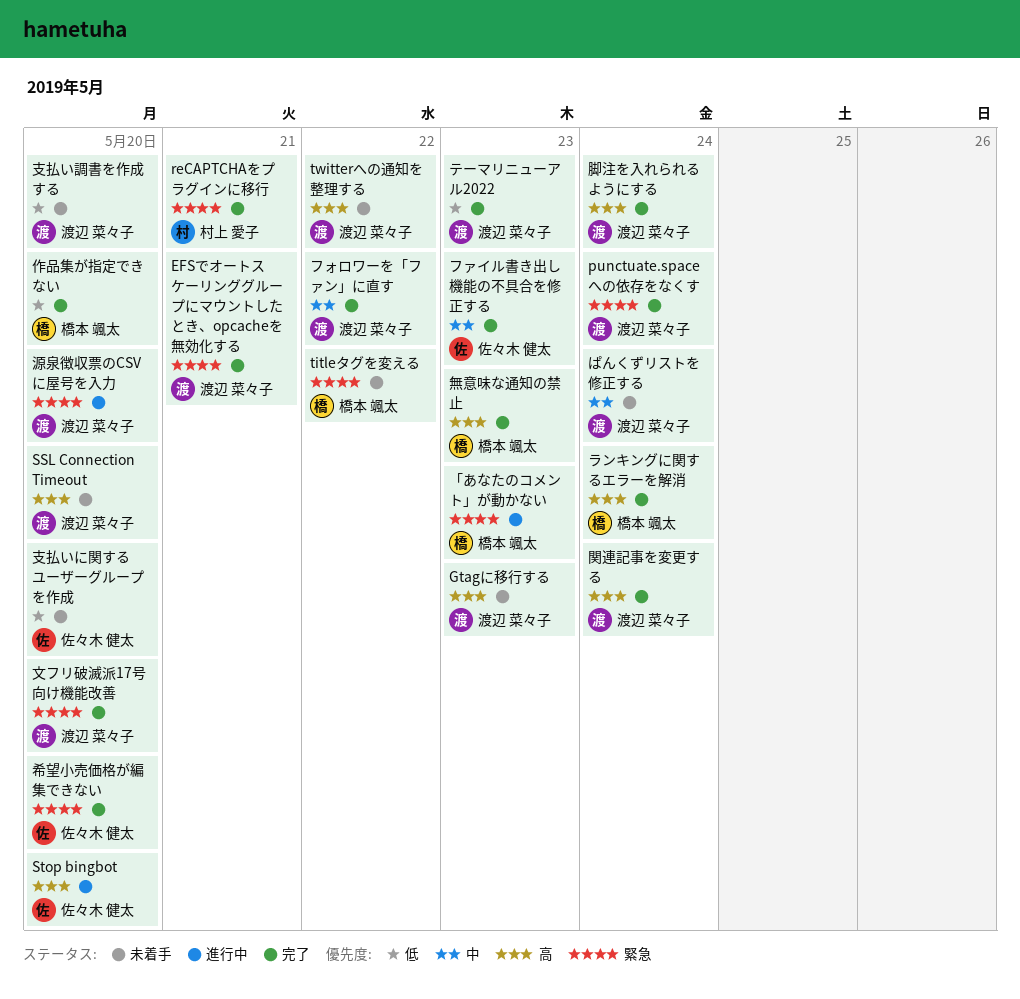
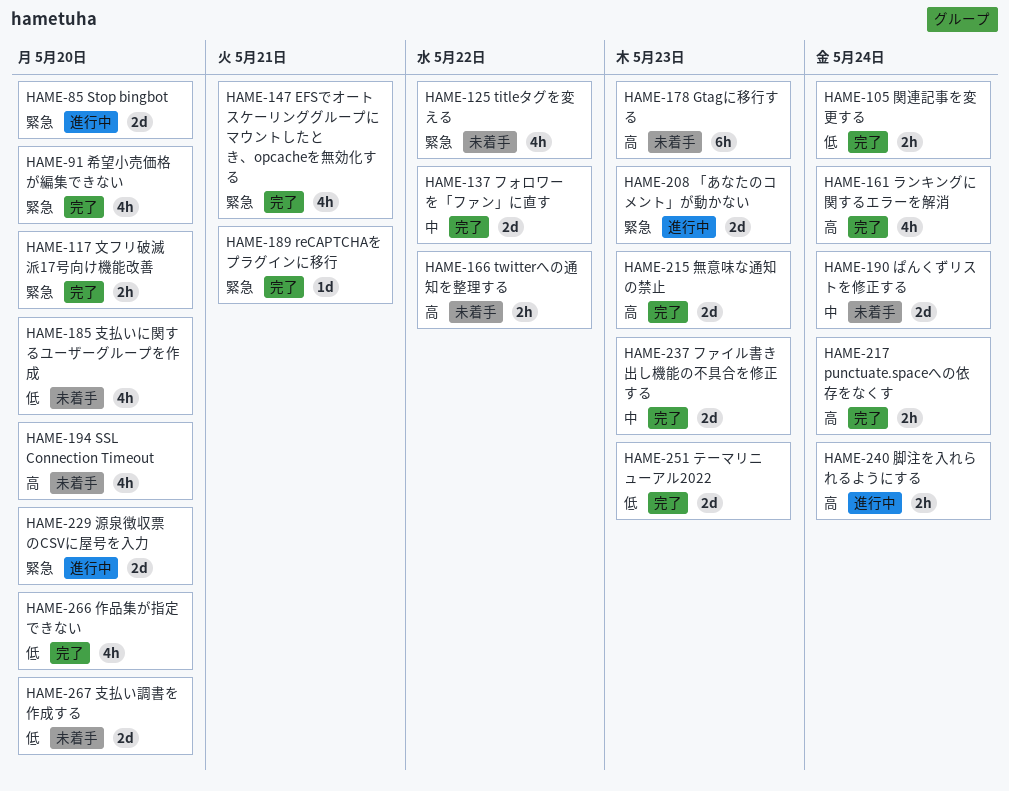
punctuate.spaceへの依存をなくす, priority: 緊急 -> 高
Stop bingbot, priority: 高 -> 緊急
脚注を入れられるようにする, status: 完了 -> 進行中
関連記事を変更する, priority: 高 -> 低

